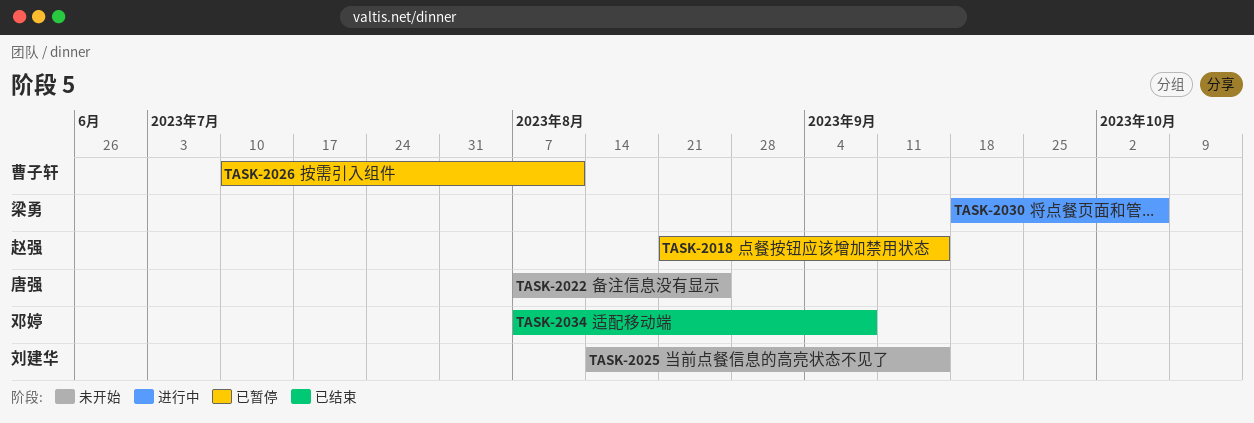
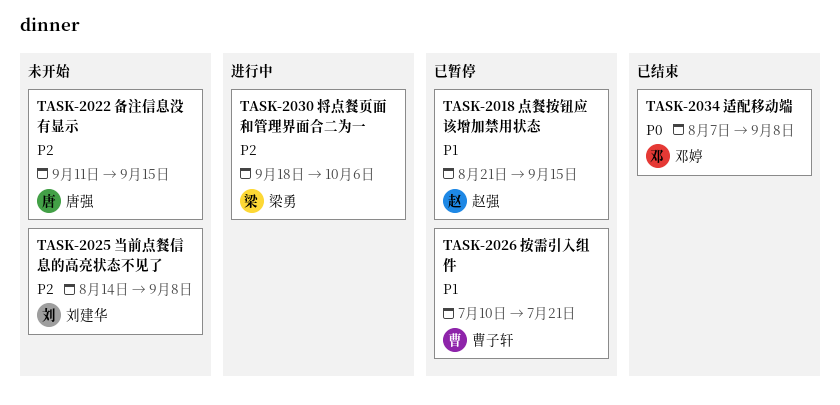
TASK-2022, start: Aug 7 -> Sep 11
TASK-2022, due: Aug 25 -> Sep 15
TASK-2025, due: Sep 15 -> Sep 8
TASK-2026, due: Aug 11 -> Jul 21

